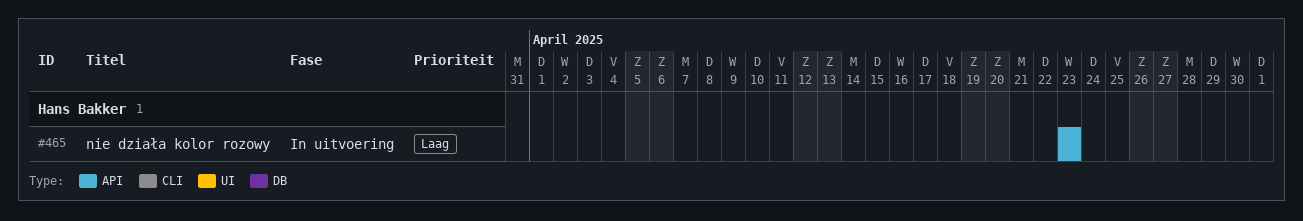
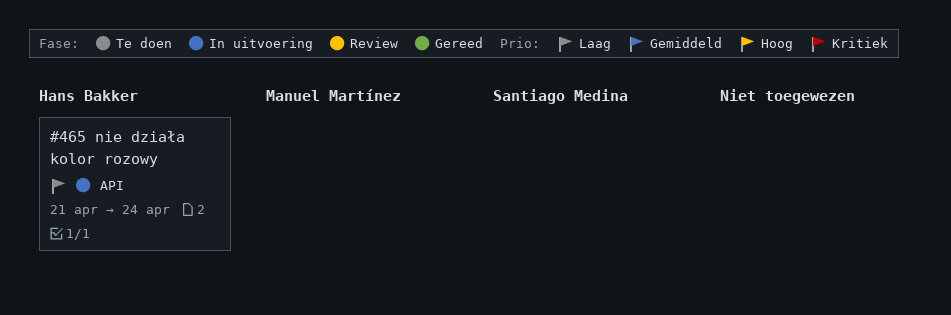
#465, start: Apr 23 -> Apr 21
#465, due: Apr 23 -> Apr 24

